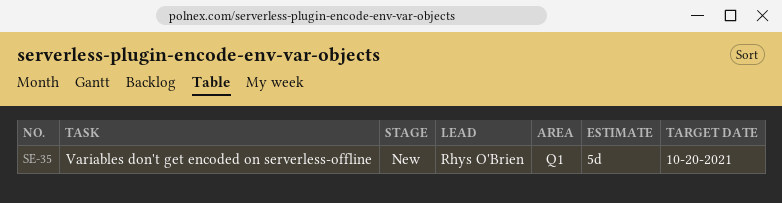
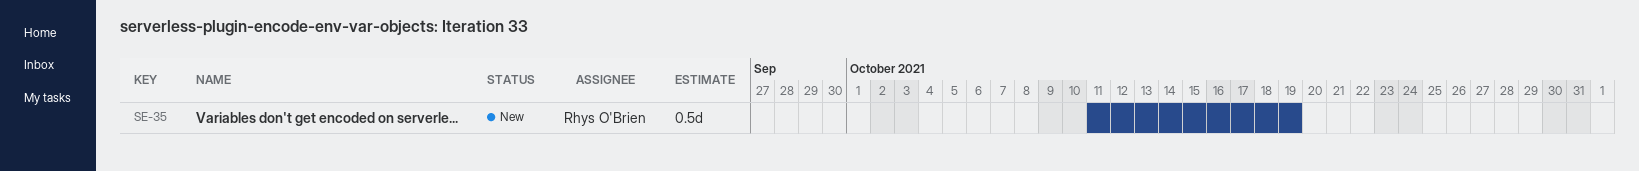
SE-35, estimate: 5d -> 0.5d
SE-35, due: Oct 20 -> Oct 19

